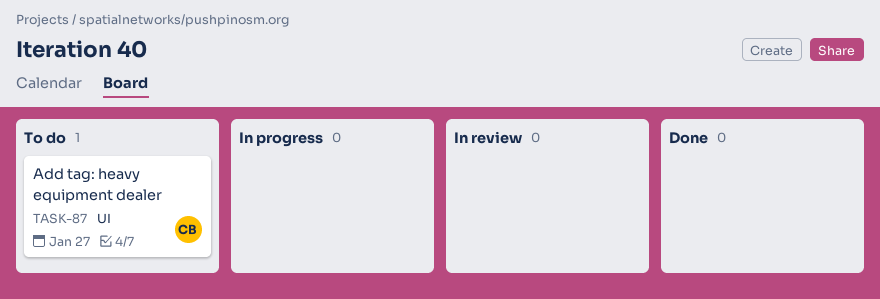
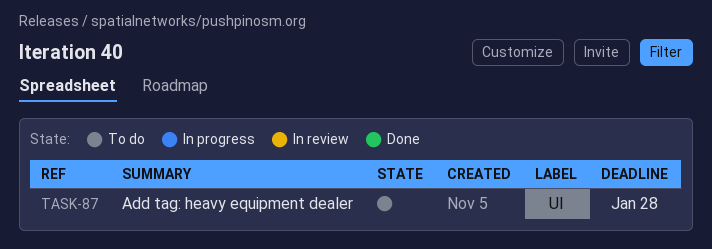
TASK-87, due: Jan 27 -> Jan 28

